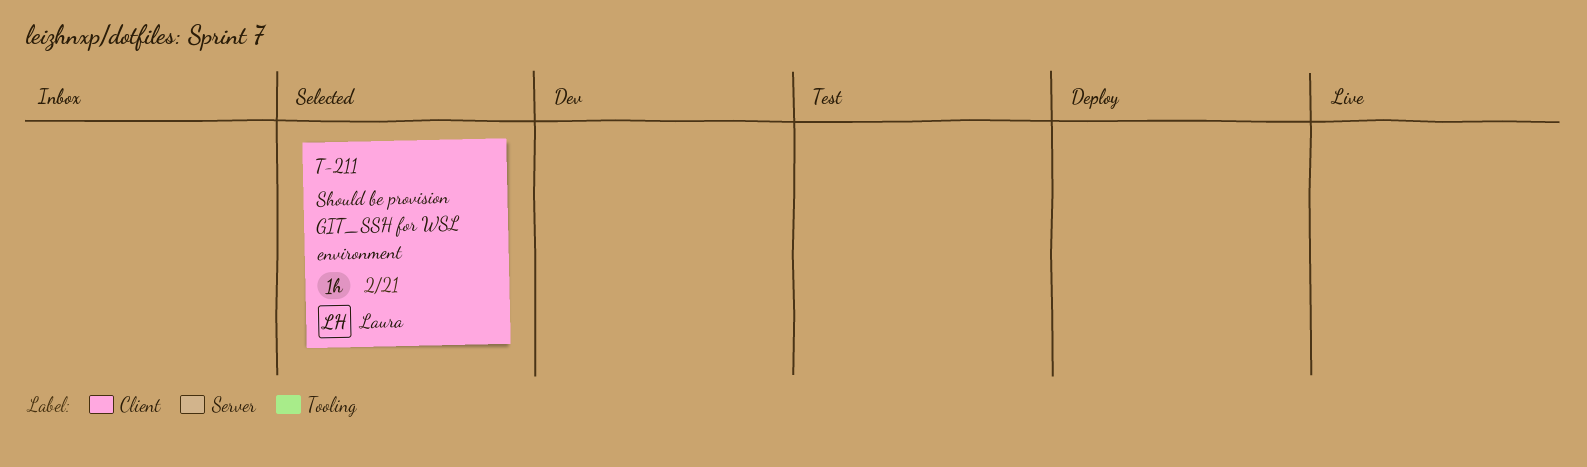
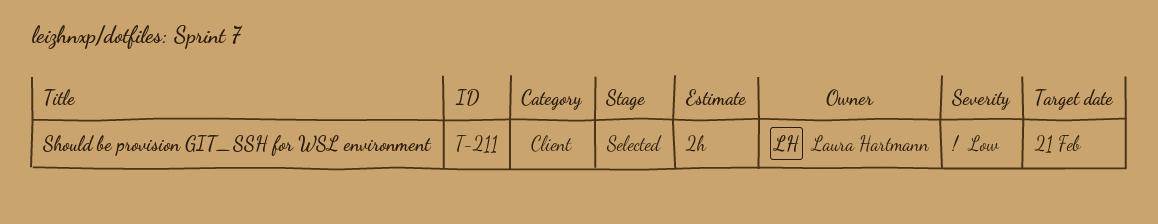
T-211, estimate: 1h -> 2h

